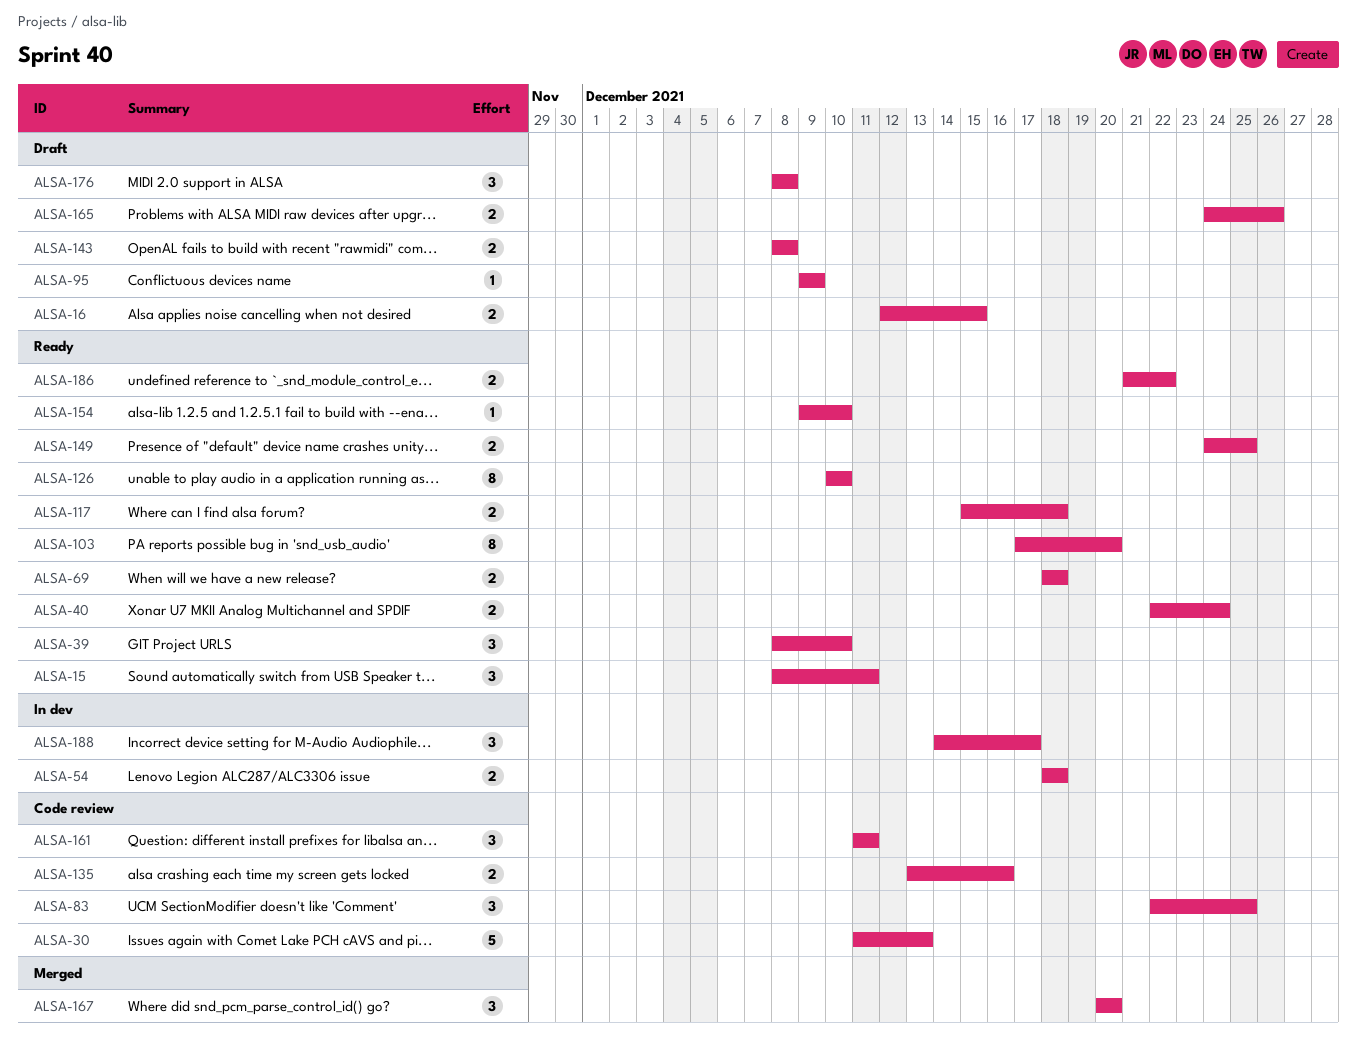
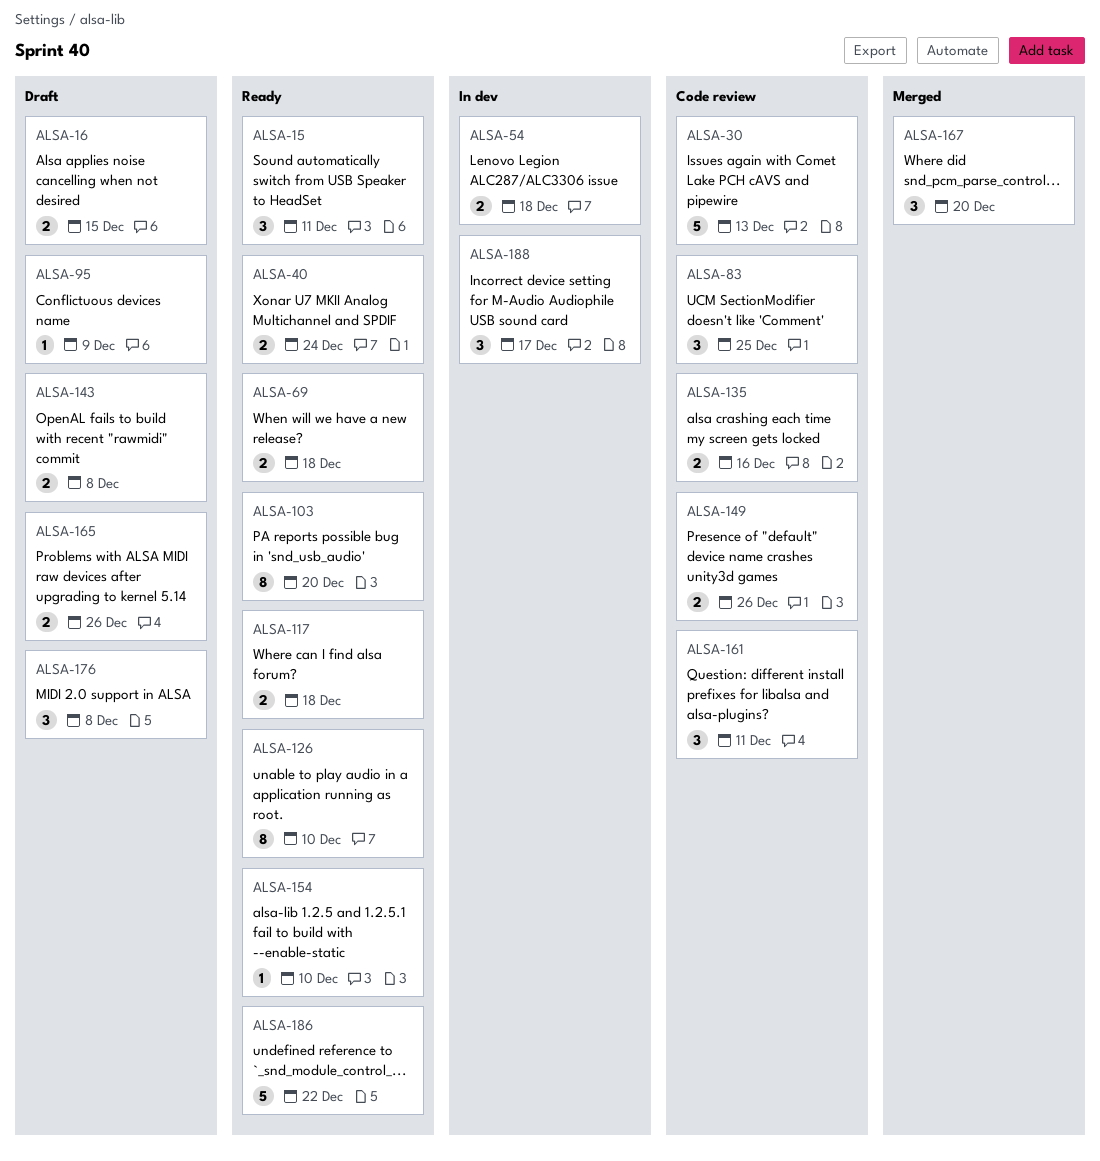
ALSA-39: present -> none
ALSA-149, status: Ready -> Code review
ALSA-149, due: Dec 25 -> Dec 26
ALSA-186, estimate: 2 -> 5

